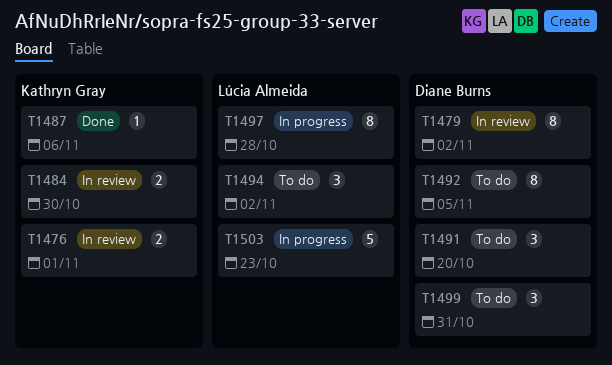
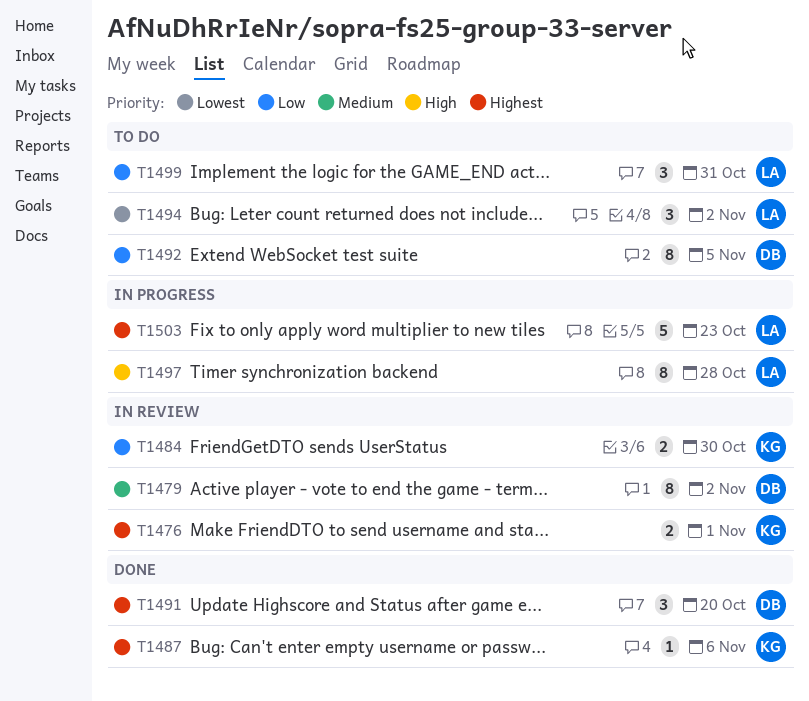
T1491, status: To do -> Done
T1499, owner: Diane Burns -> Lúcia Almeida

